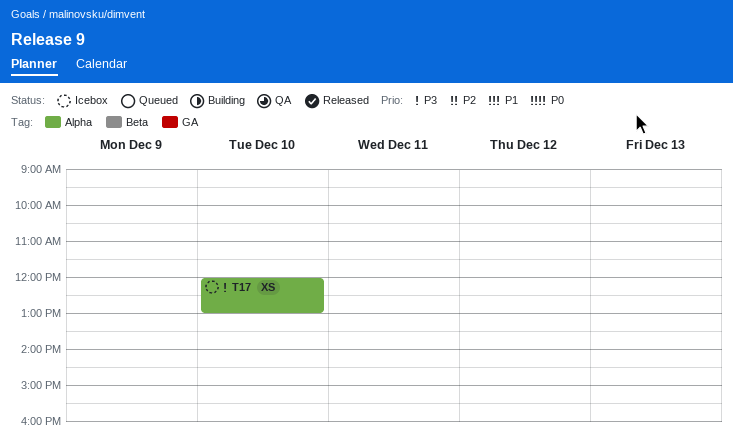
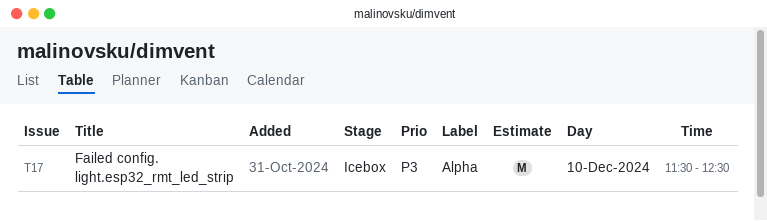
T17, estimate: XS -> M
T17, begins: 12:00 -> 11:30
T17, ends: 13:00 -> 12:30

